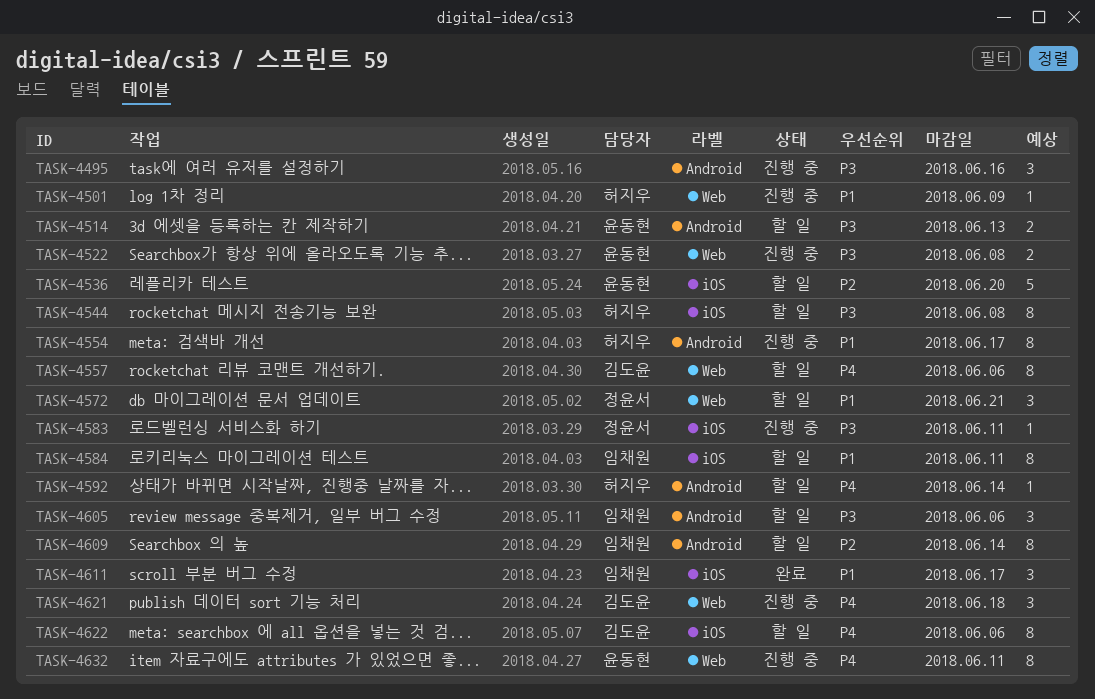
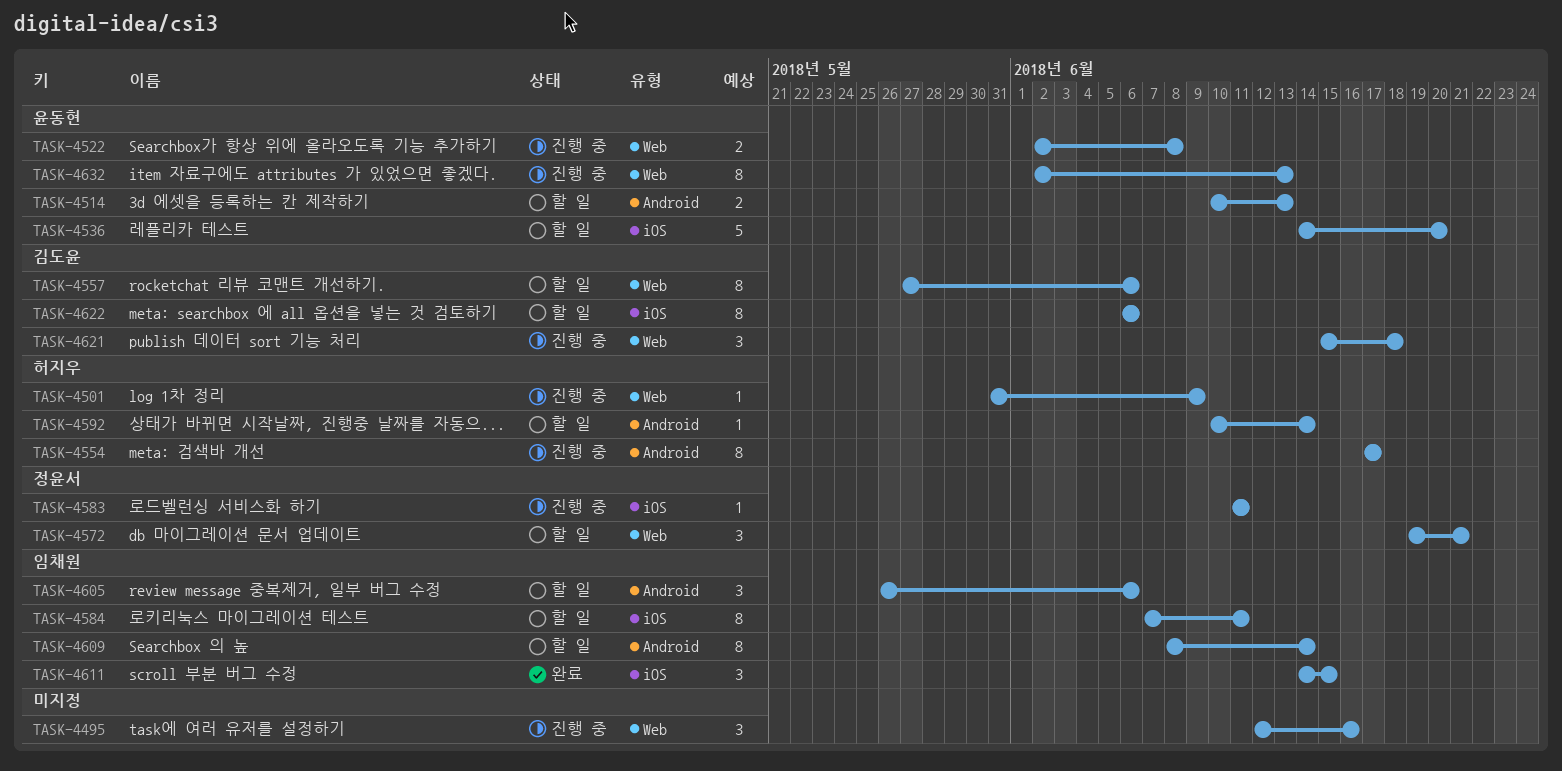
TASK-4495, label: Android -> Web
TASK-4544: present -> none
TASK-4611, due: Jun 17 -> Jun 15
TASK-4632, due: Jun 11 -> Jun 13

